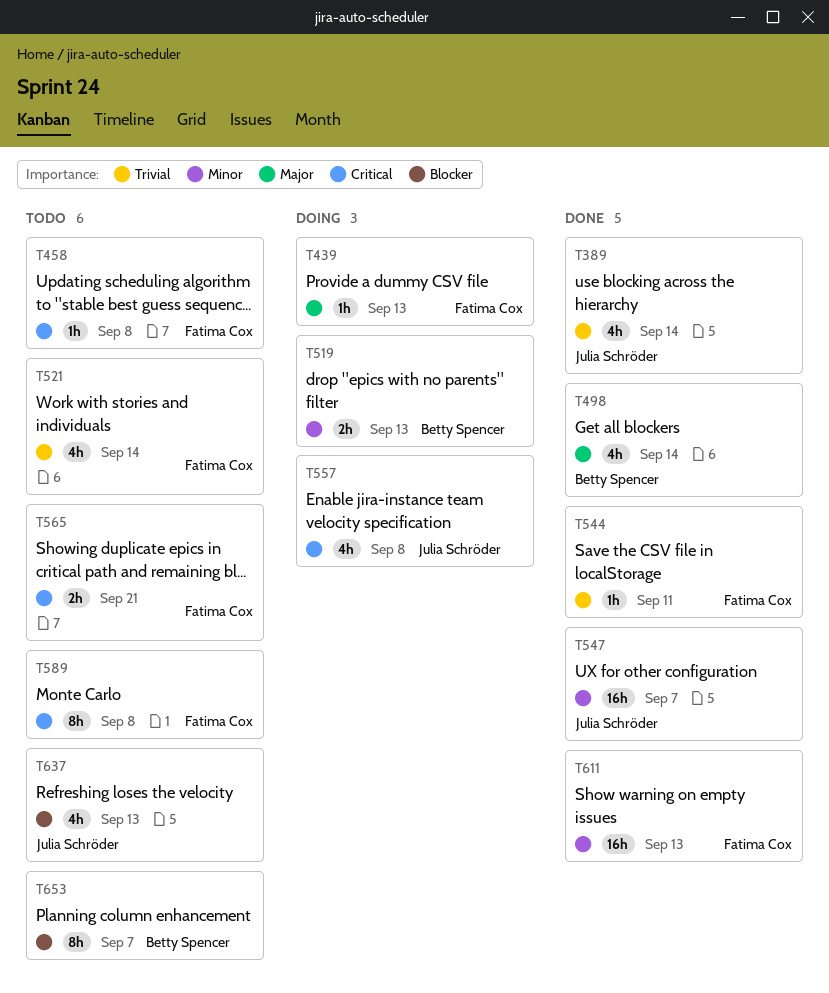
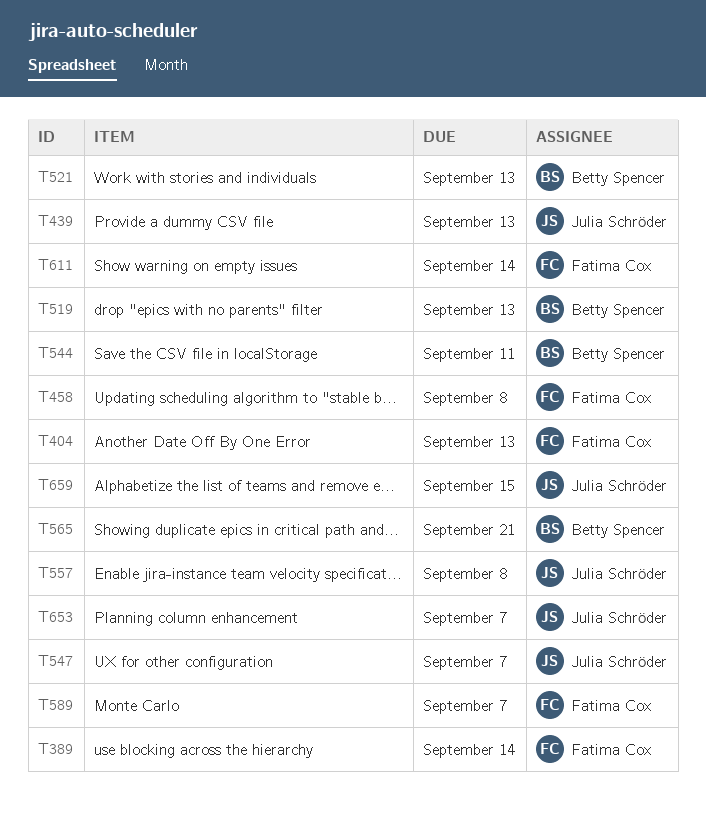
T389, owner: Julia Schröder -> Fatima Cox
T404: none -> present
T439, owner: Fatima Cox -> Julia Schröder
T498: present -> none
T521, owner: Fatima Cox -> Betty Spencer
T521, due: Sep 14 -> Sep 13
T544, owner: Fatima Cox -> Betty Spencer
T565, owner: Fatima Cox -> Betty Spencer
T589, due: Sep 8 -> Sep 7
T611, due: Sep 13 -> Sep 14
T637: present -> none
T653, owner: Betty Spencer -> Julia Schröder
T659: none -> present

